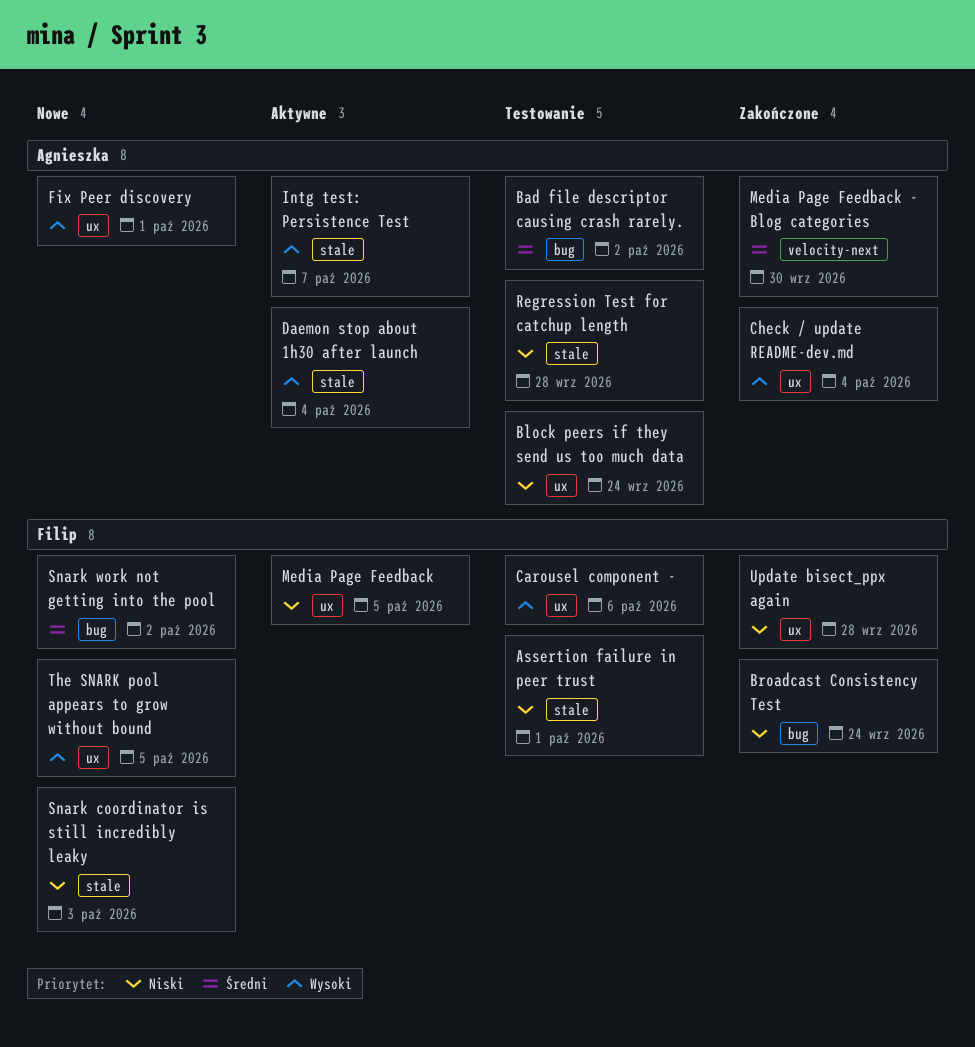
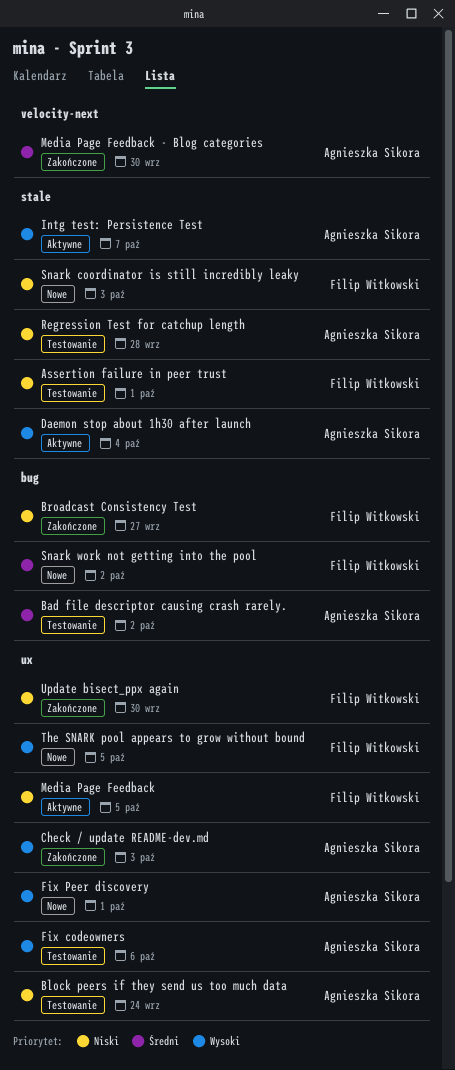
Broadcast Consistency Test, due: Sep 24 -> Sep 27
Carousel component -: present -> none
Check / update README-dev.md, due: Oct 4 -> Oct 3
Fix codeowners: none -> present
Update bisect_ppx again, due: Sep 28 -> Sep 30

